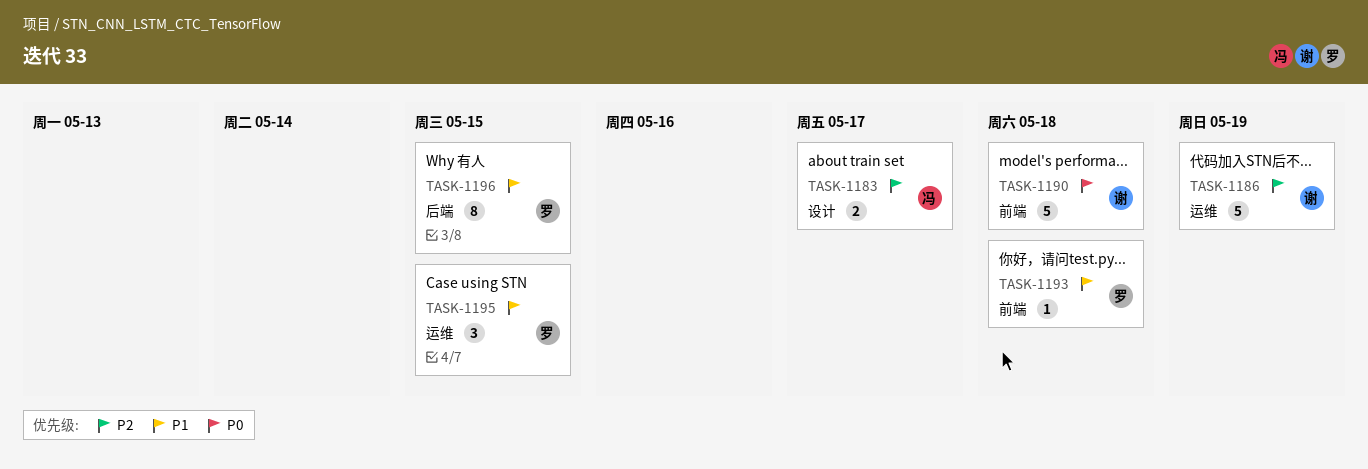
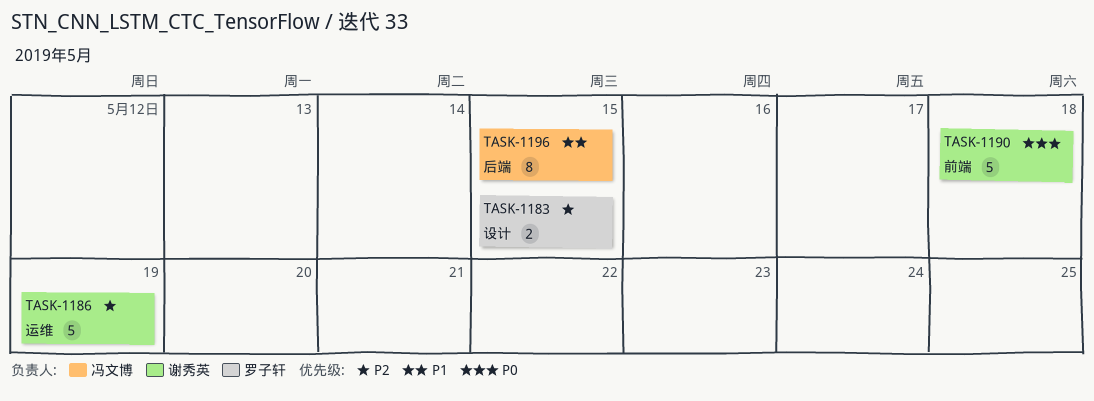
TASK-1183, owner: 冯文博 -> 罗子轩
TASK-1183, due: May 17 -> May 15
TASK-1193: present -> none
TASK-1195: present -> none
TASK-1196, owner: 罗子轩 -> 冯文博

